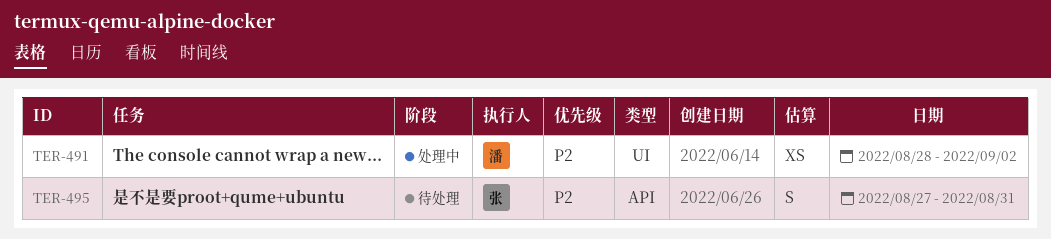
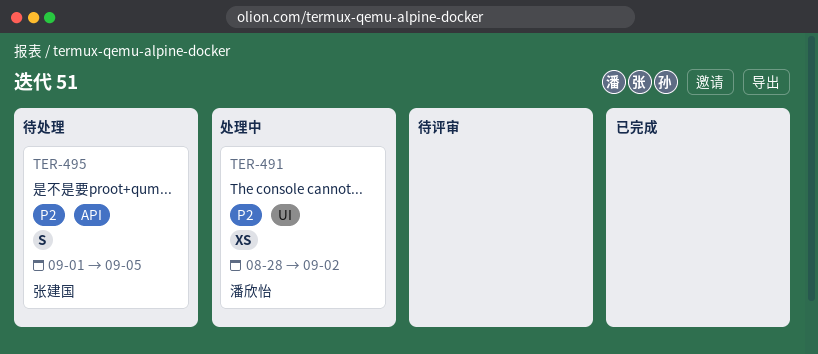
TER-495, start: Aug 27 -> Sep 1
TER-495, due: Aug 31 -> Sep 5

